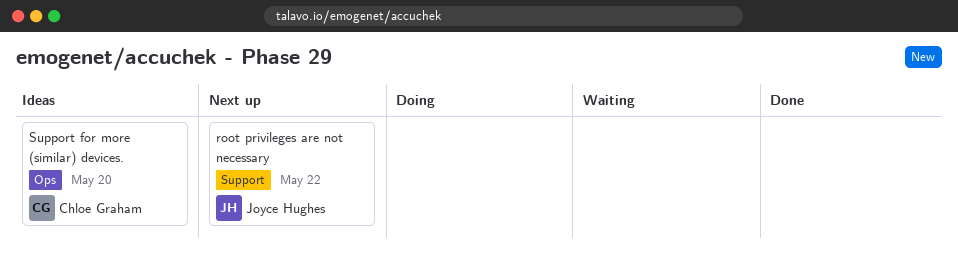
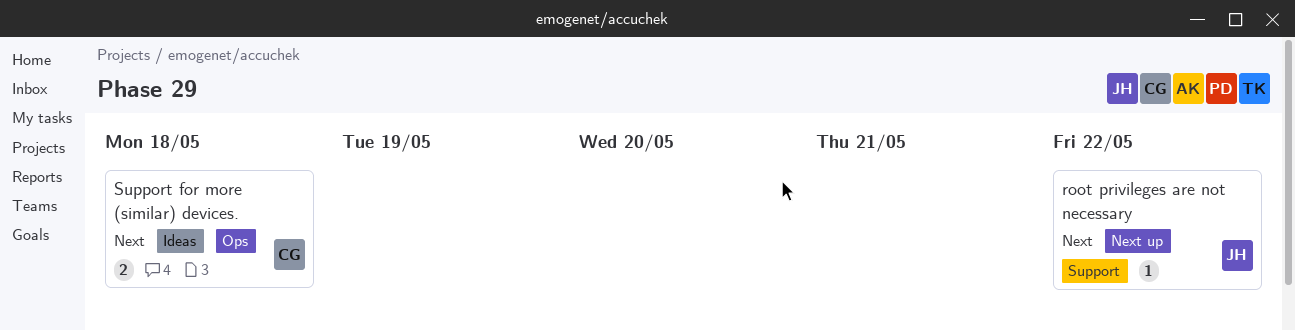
Support for more (similar) devices., due: May 20 -> May 18

